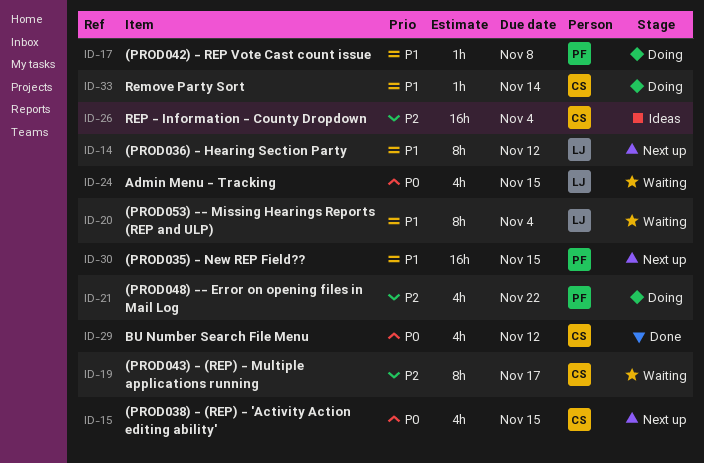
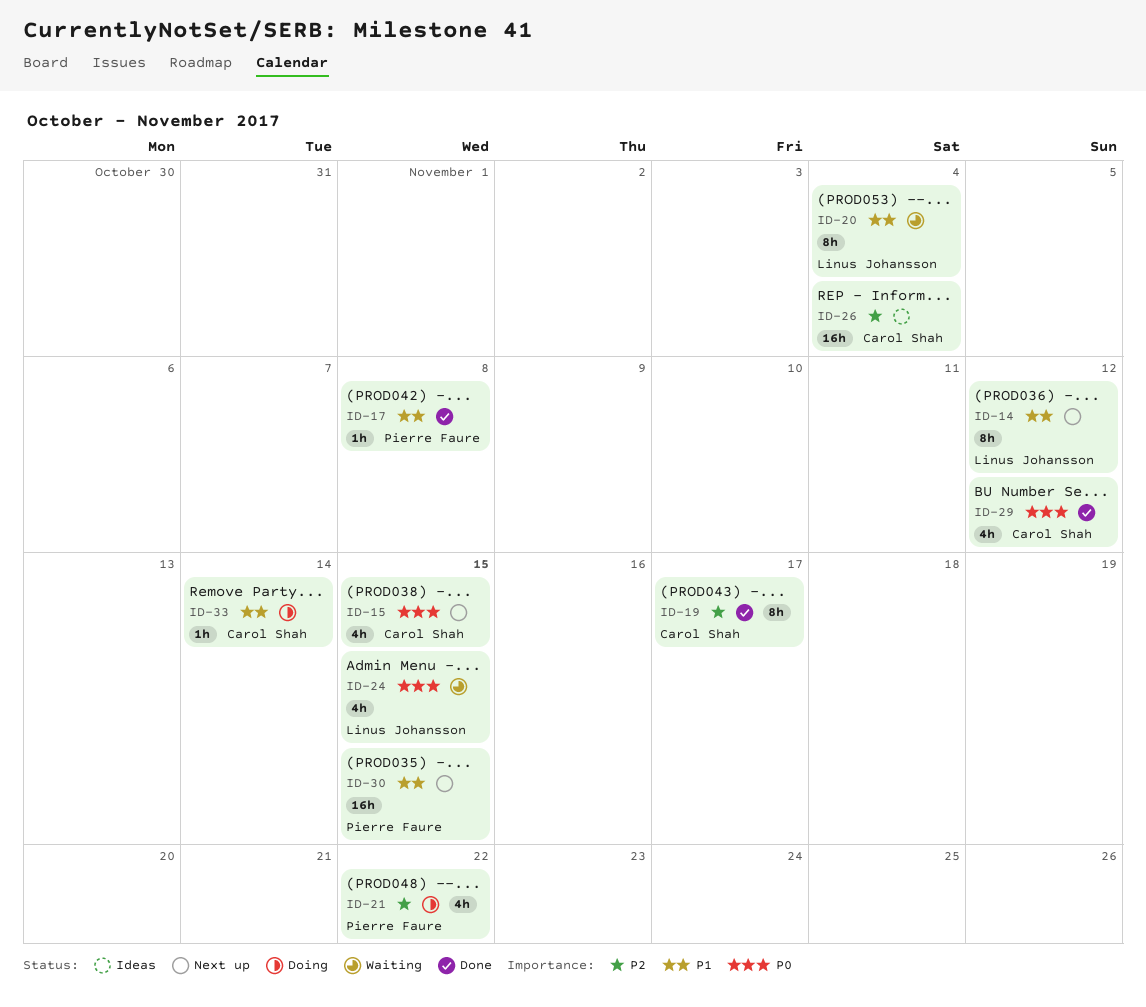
ID-17, status: Doing -> Done
ID-19, status: Waiting -> Done

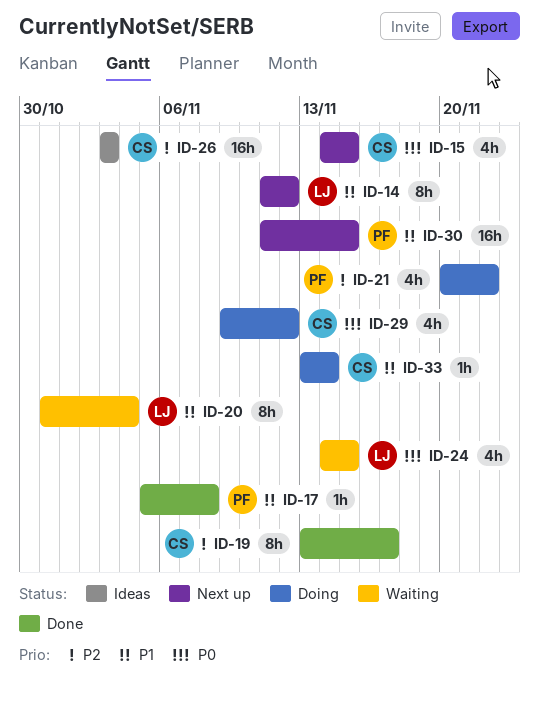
ID-26, due: Nov 4 -> Nov 3
ID-29, status: Done -> Doing

